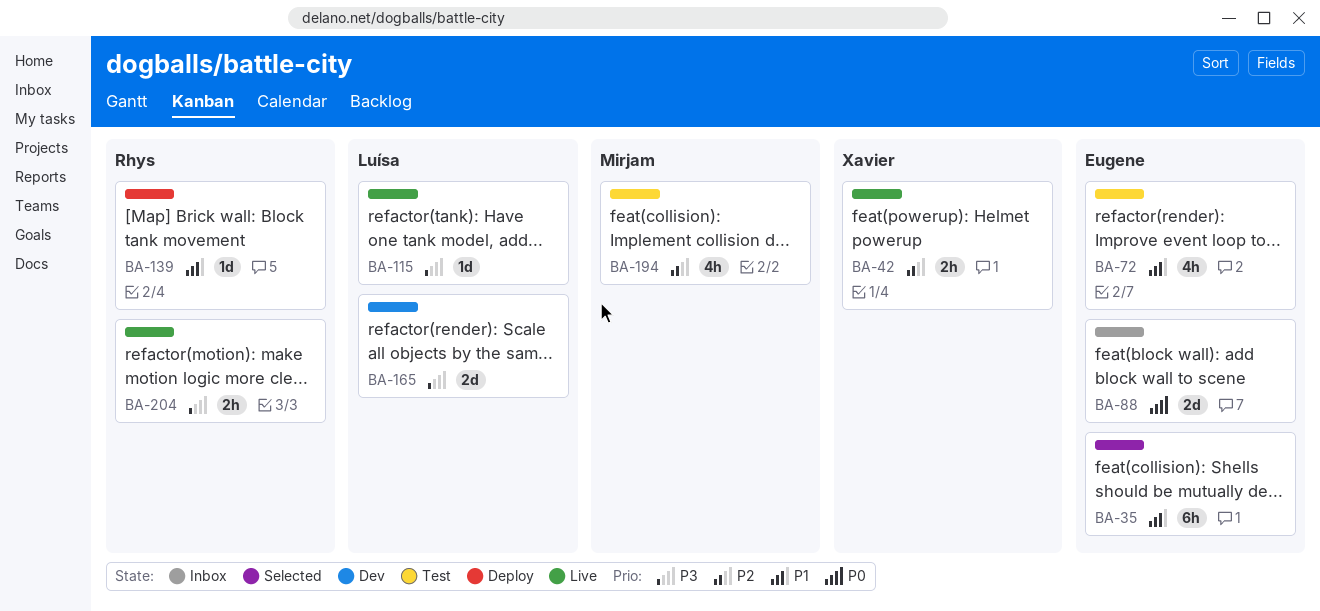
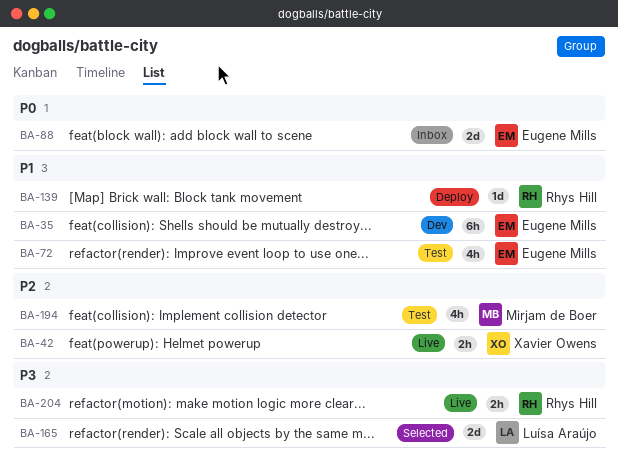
BA-35, status: Selected -> Dev
BA-115: present -> none
BA-165, status: Dev -> Selected

